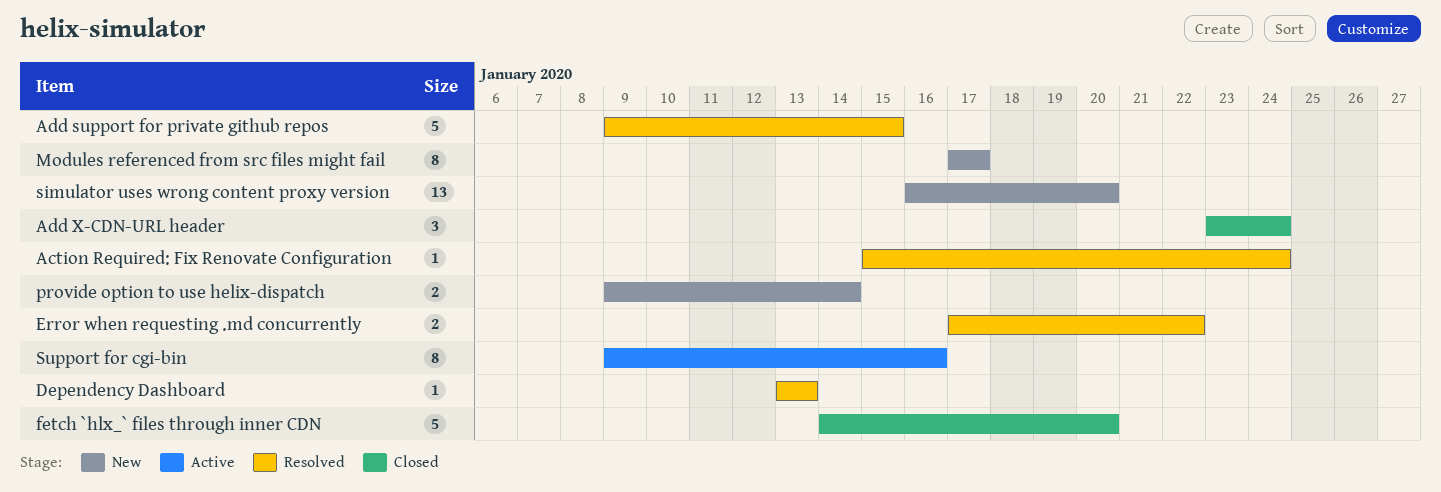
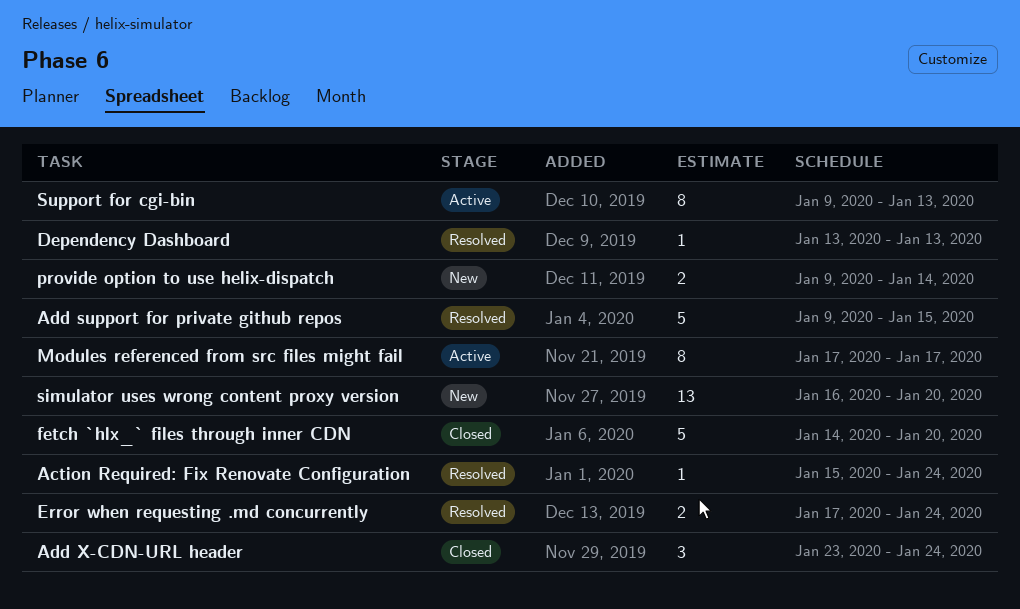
Error when requesting .md concurrently, due: Jan 22 -> Jan 24
Modules referenced from src files might fail, status: New -> Active
Support for cgi-bin, due: Jan 16 -> Jan 13

